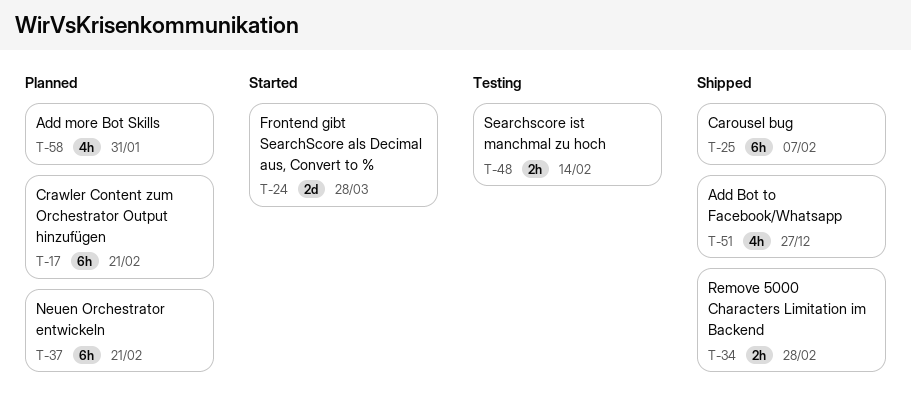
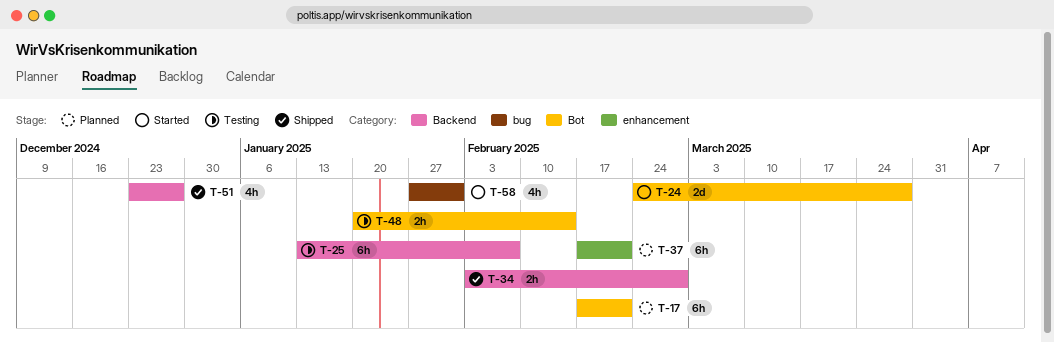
T-25, status: Shipped -> Testing
T-58, status: Planned -> Started

